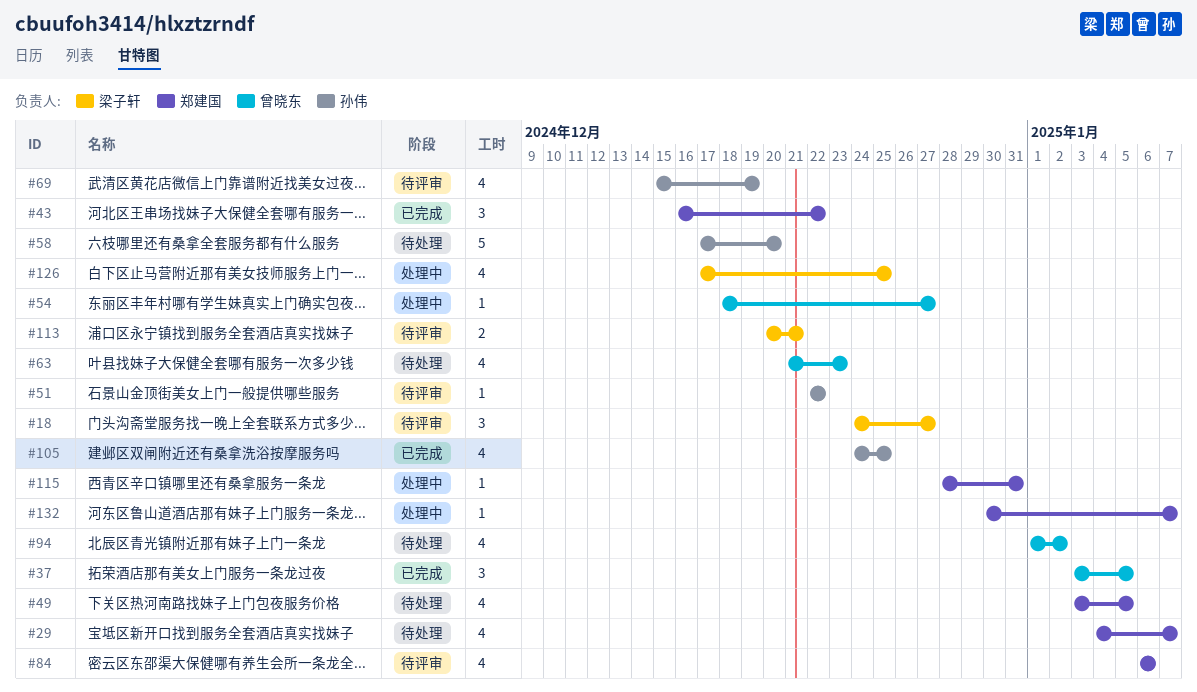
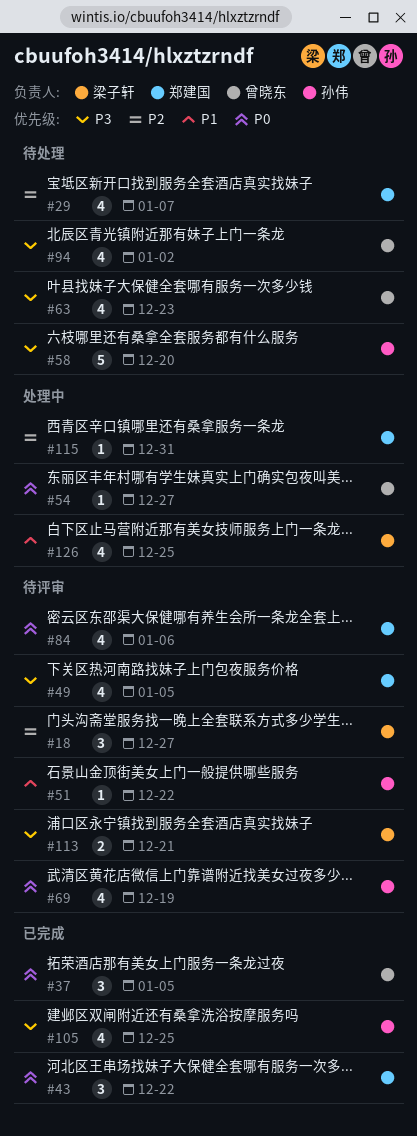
#49, status: 待处理 -> 待评审
#132: present -> none

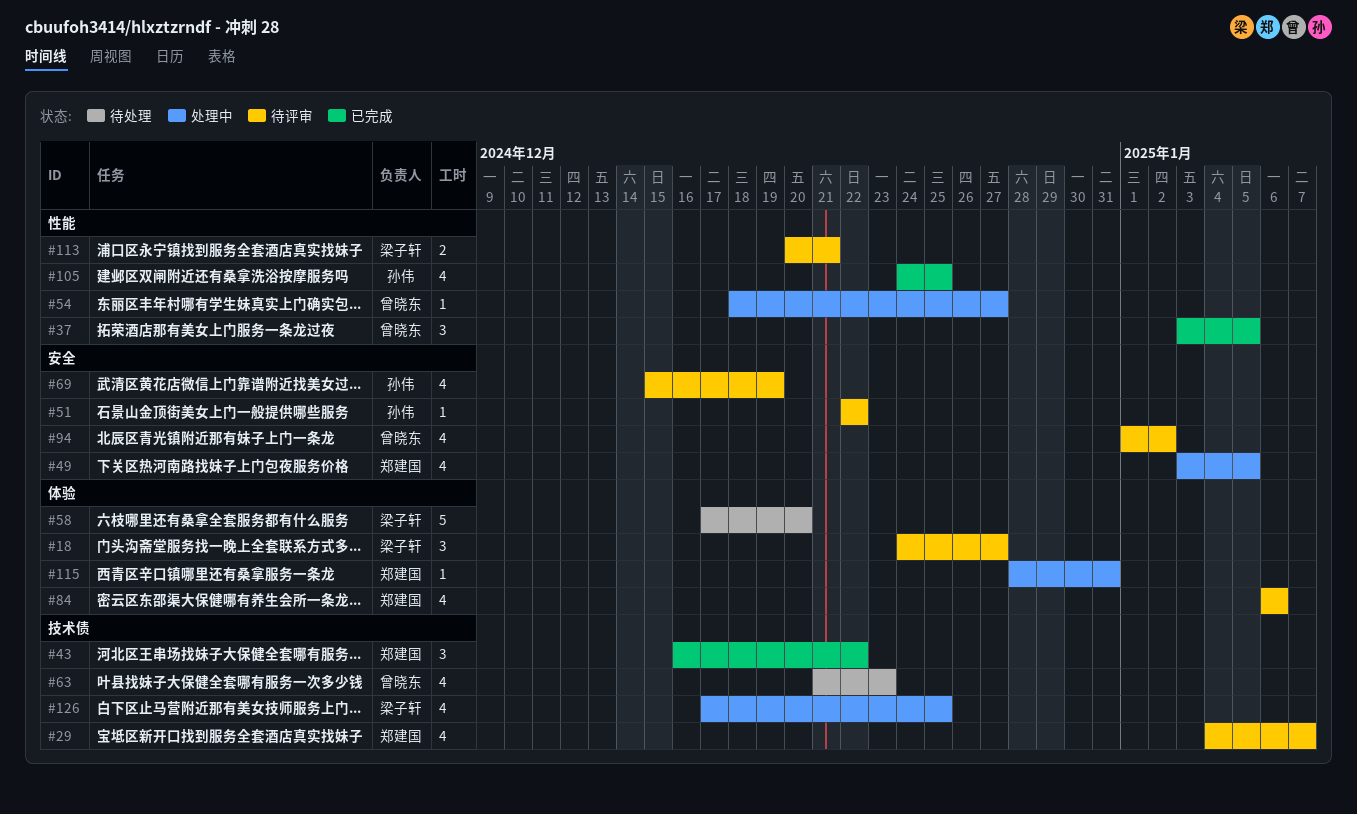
#29, status: 待处理 -> 待评审
#49, status: 待评审 -> 处理中
#58, owner: 孙伟 -> 梁子轩
#94, status: 待处理 -> 待评审

